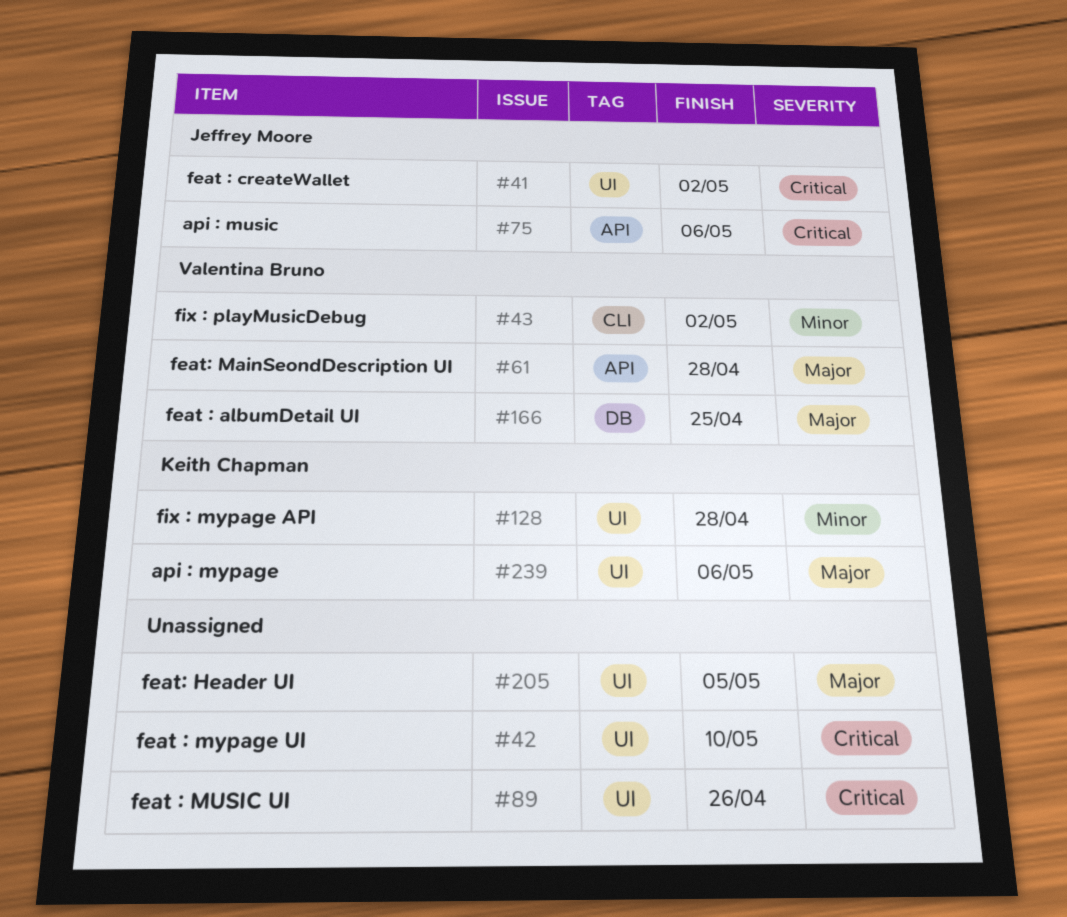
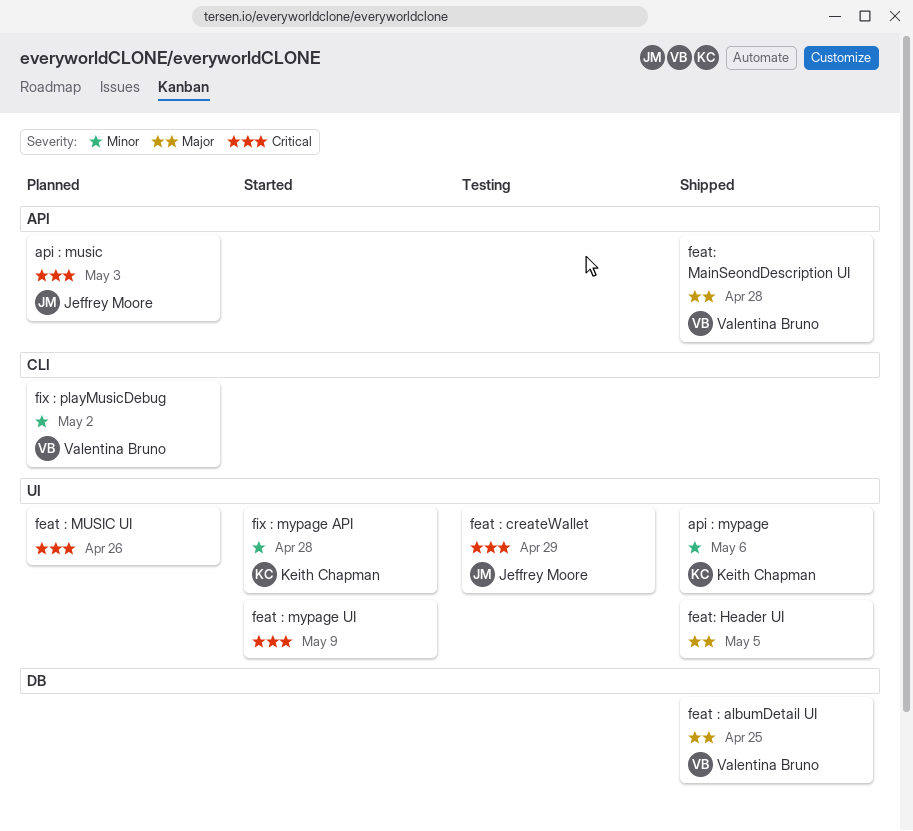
api : music, due: May 6 -> May 3
api : mypage, priority: Major -> Minor
feat : createWallet, due: May 2 -> Apr 29
feat : mypage UI, due: May 10 -> May 9

